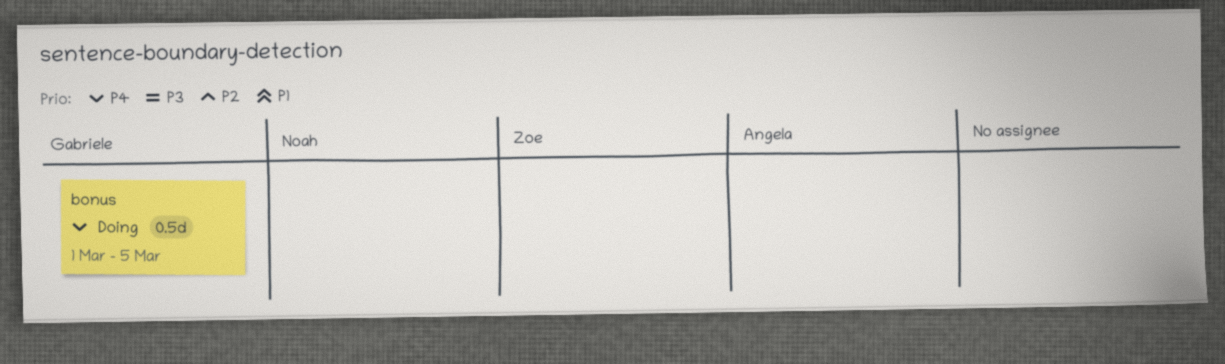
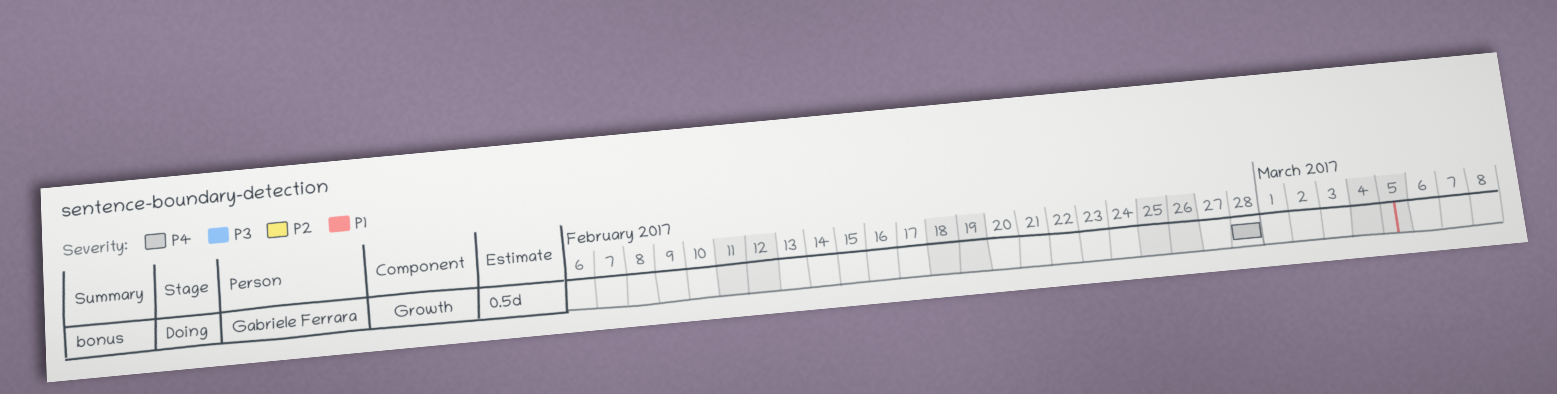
bonus, start: Mar 1 -> Feb 28
bonus, due: Mar 5 -> Feb 28

